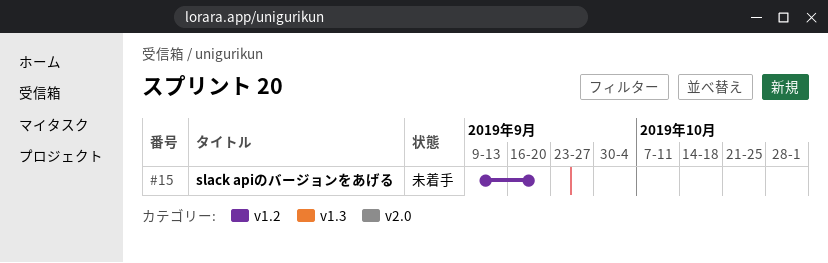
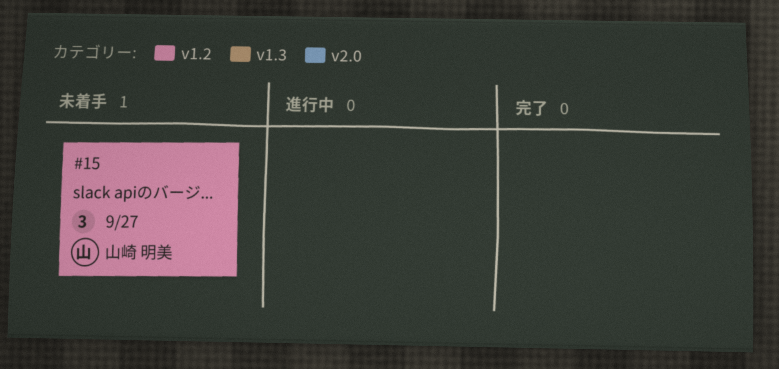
#15, due: Sep 20 -> Sep 27

